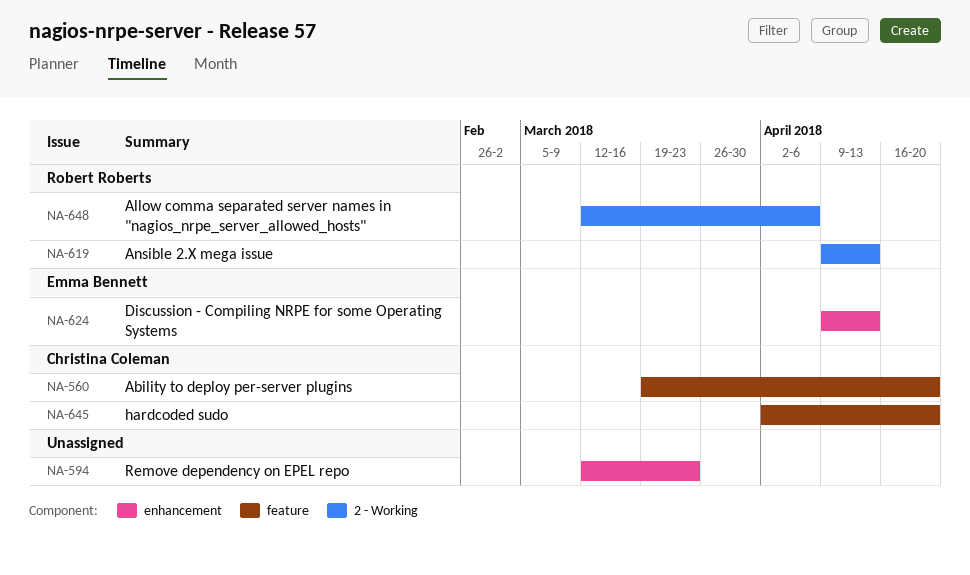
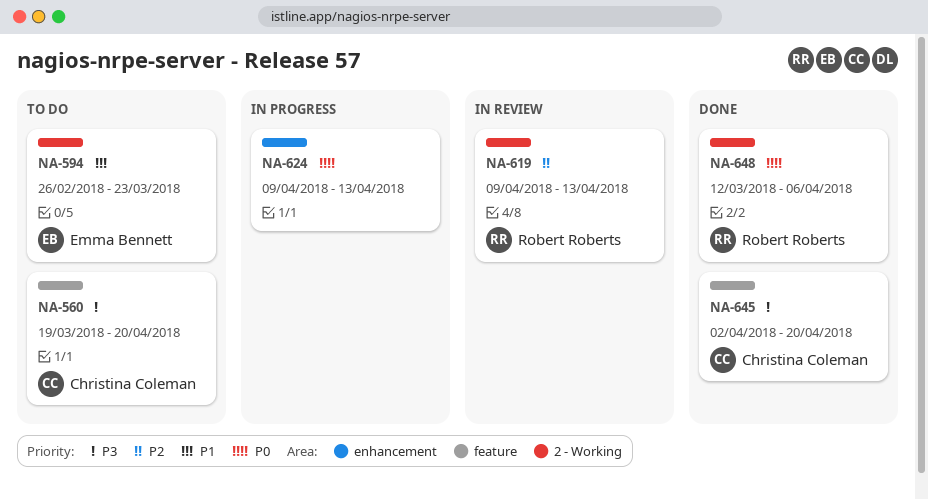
NA-594, owner: none -> Emma Bennett
NA-594, label: enhancement -> 2 - Working
NA-594, start: Mar 12 -> Feb 26
NA-624, owner: Emma Bennett -> none

